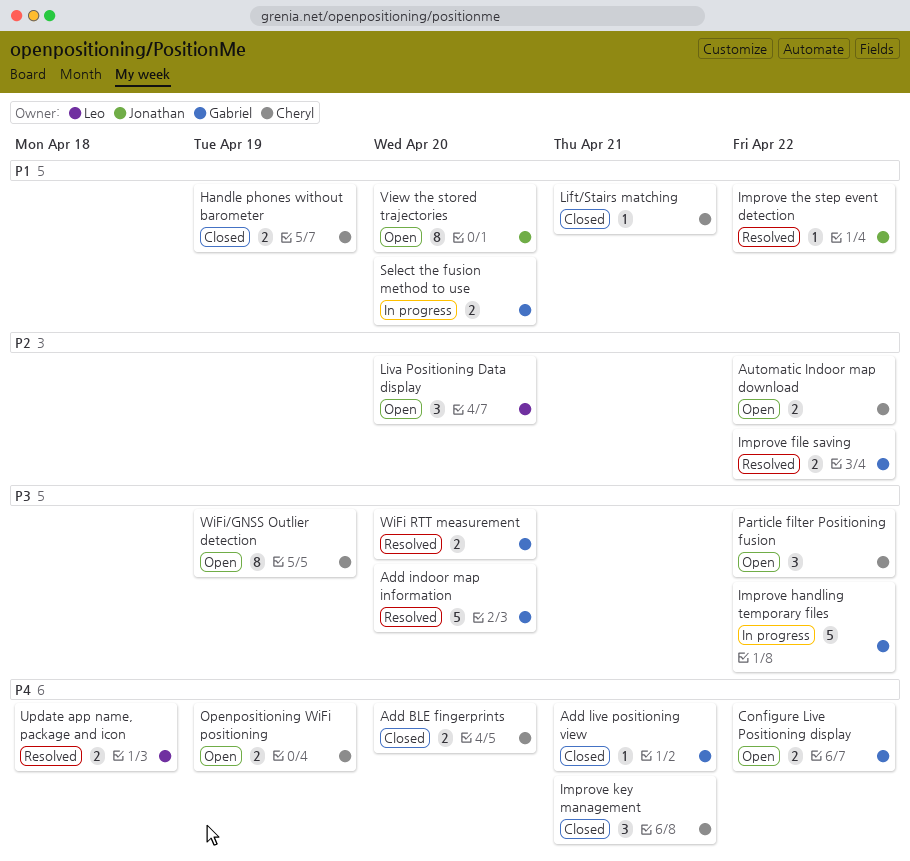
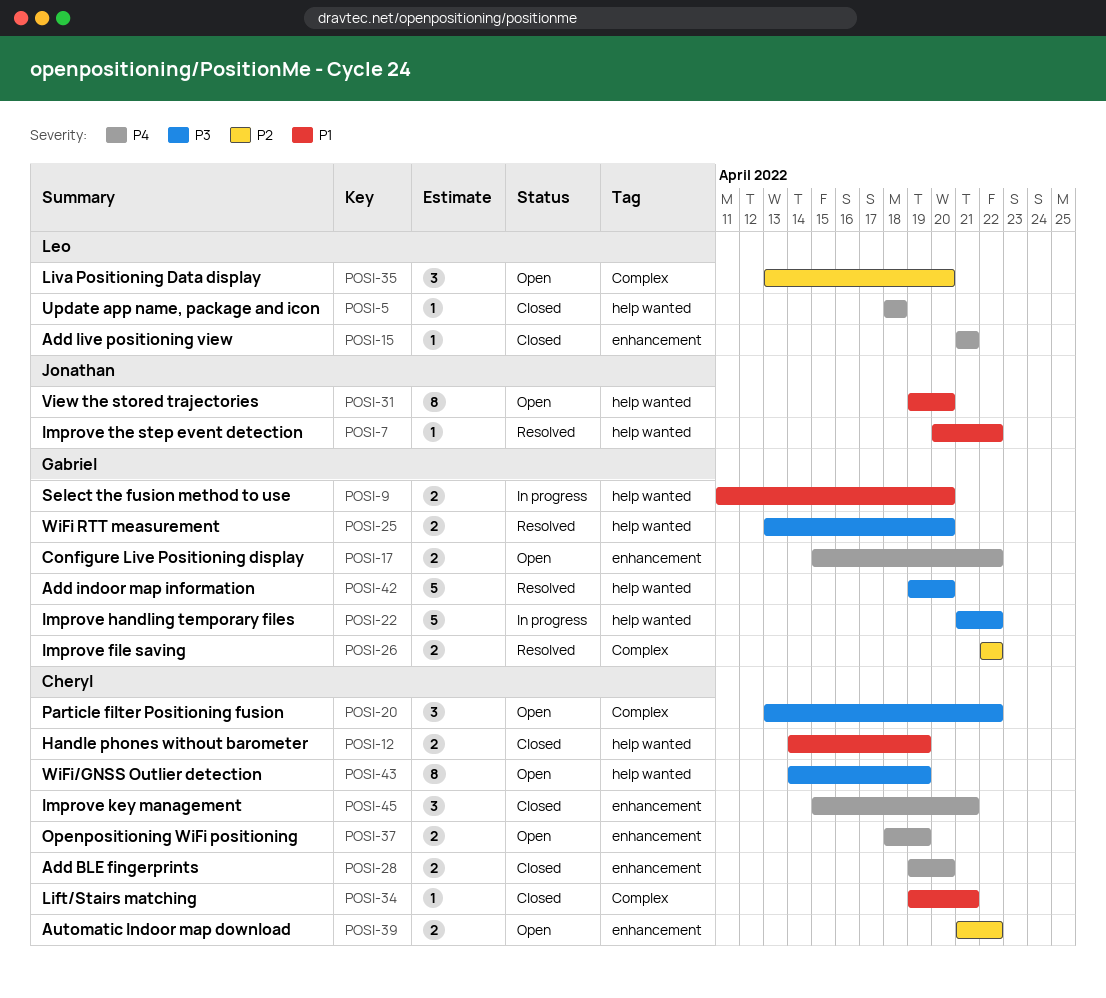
Add live positioning view, owner: Gabriel -> Leo
Update app name, package and icon, status: Resolved -> Closed
Update app name, package and icon, estimate: 2 -> 1

